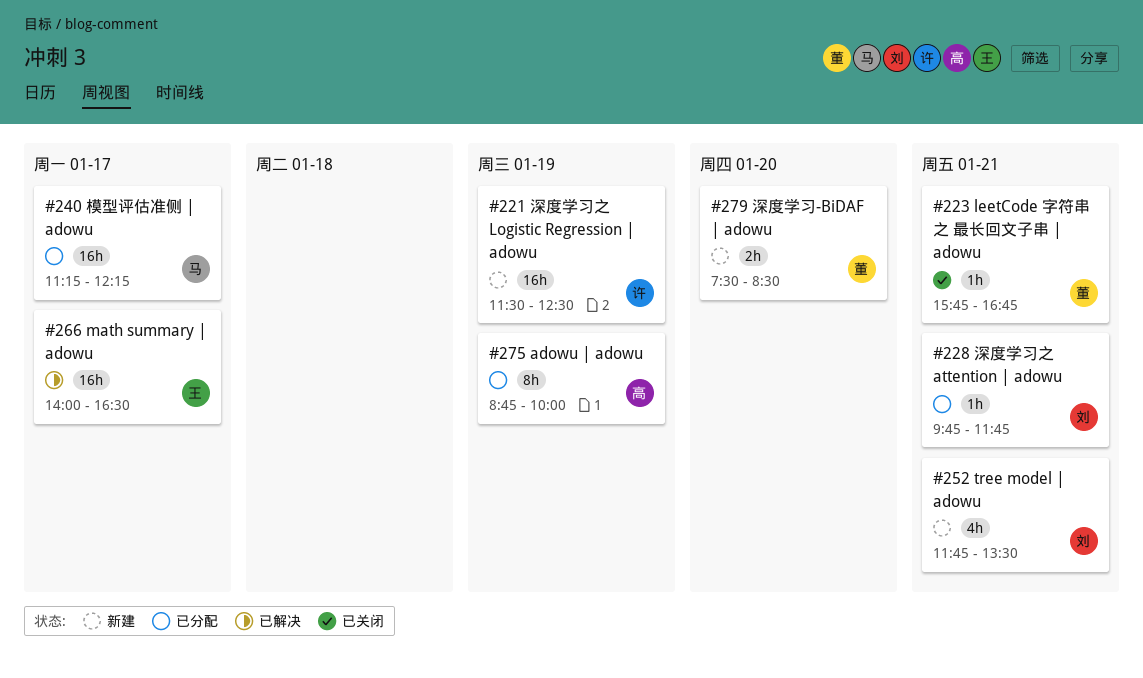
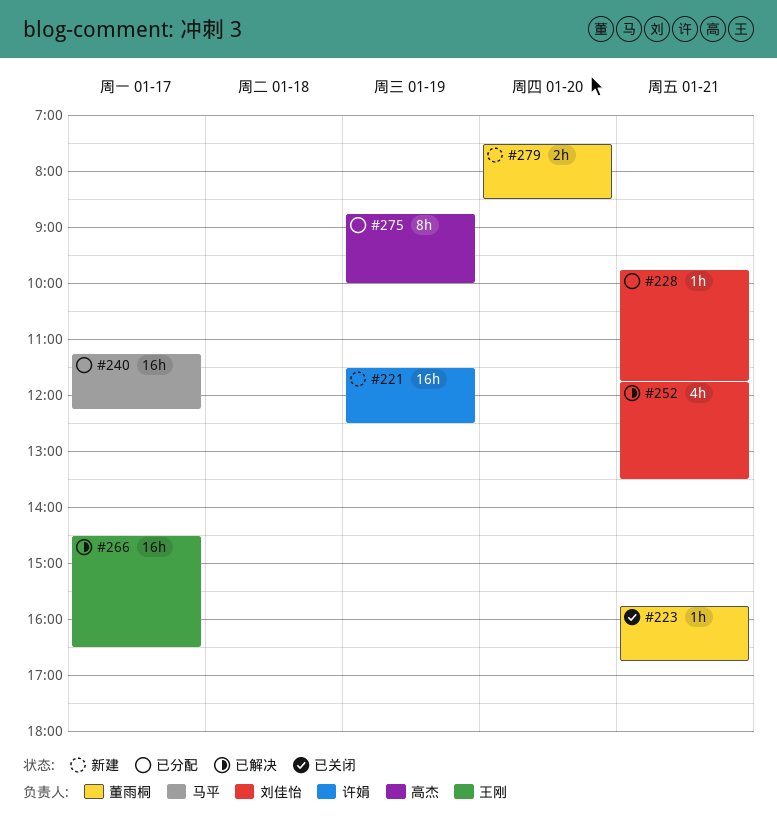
#252, status: 新建 -> 已解决
#266, begins: 14:00 -> 14:30

